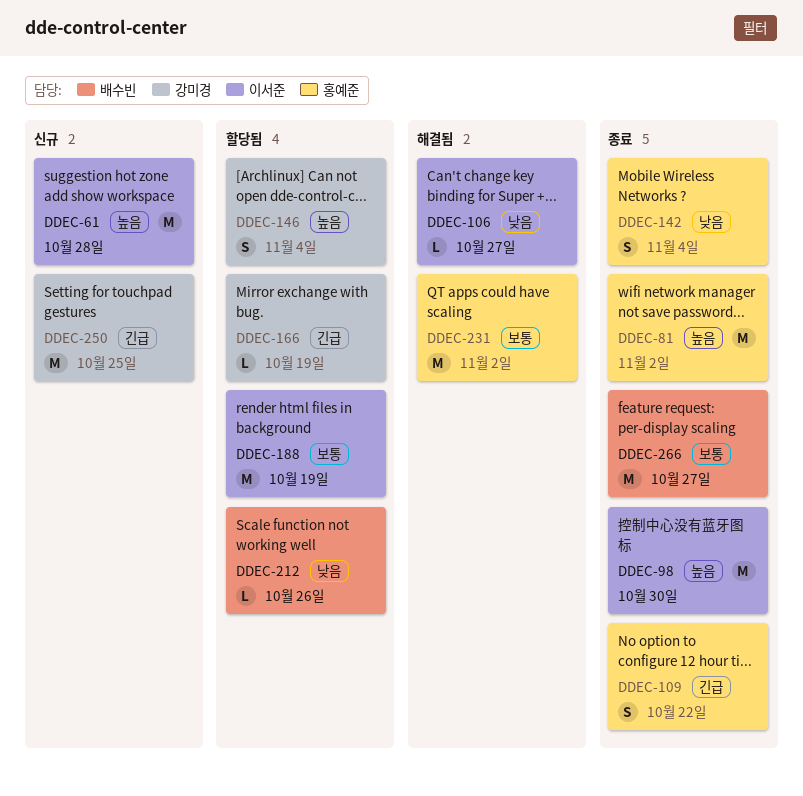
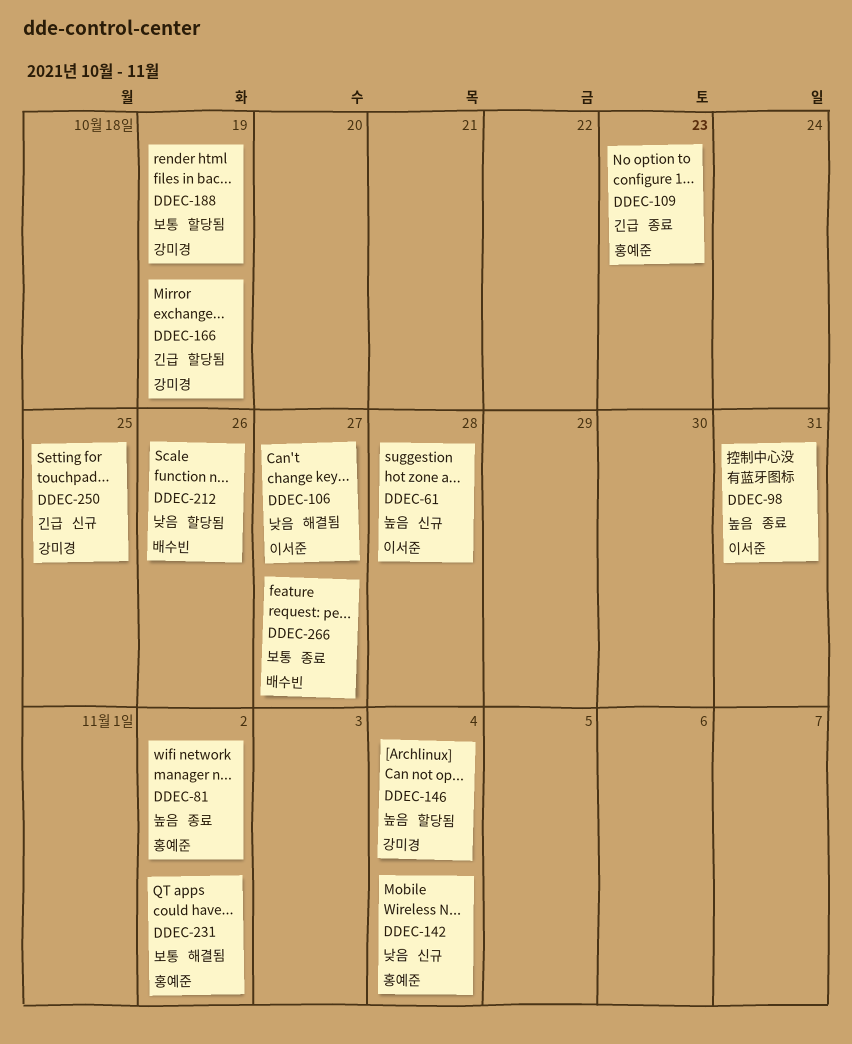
DDEC-98, due: Oct 30 -> Oct 31
DDEC-109, due: Oct 22 -> Oct 23
DDEC-142, status: 종료 -> 신규
DDEC-188, owner: 이서준 -> 강미경

